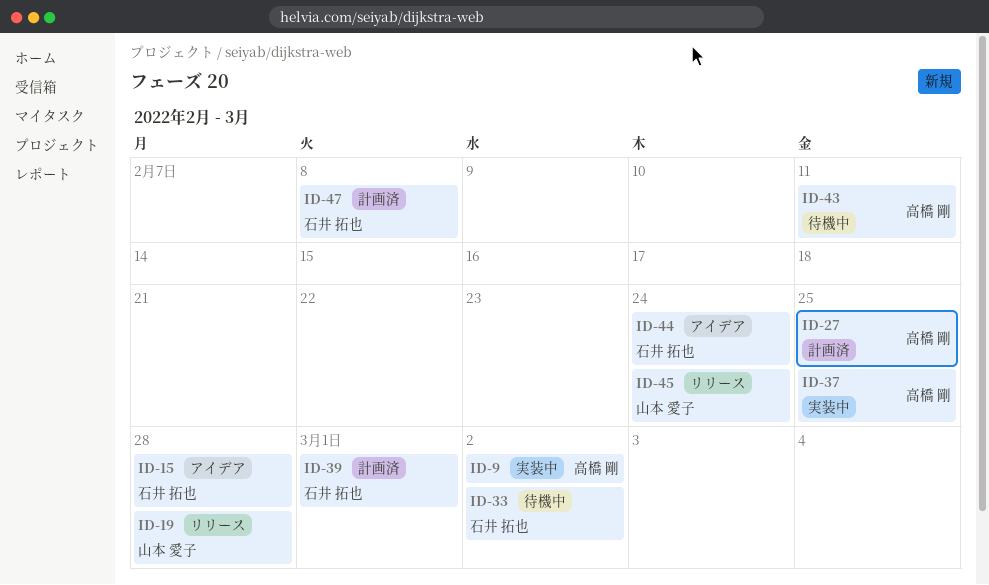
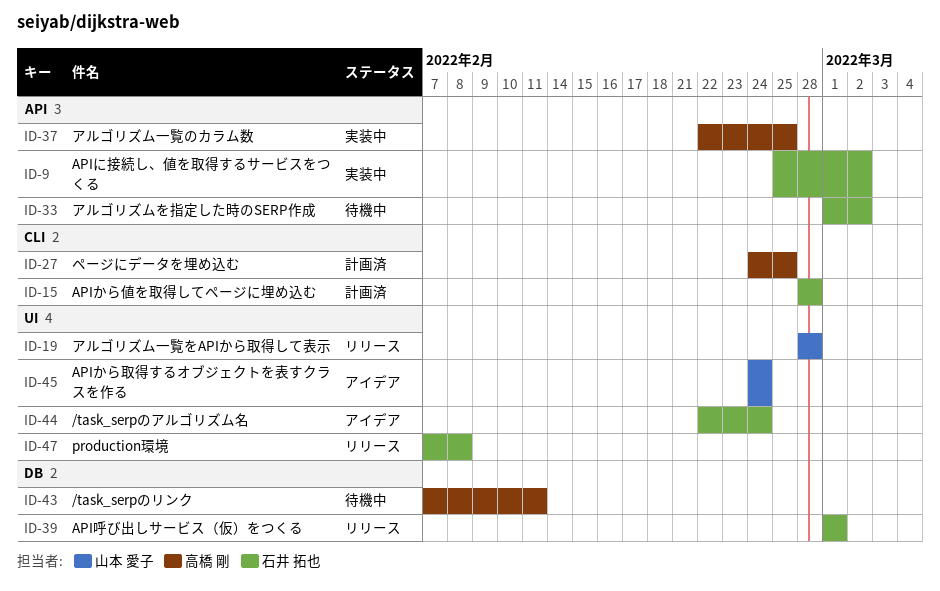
ID-9, owner: 高橋 剛 -> 石井 拓也
ID-15, status: アイデア -> 計画済
ID-39, status: 計画済 -> リリース
ID-45, status: リリース -> アイデア
ID-47, status: 計画済 -> リリース

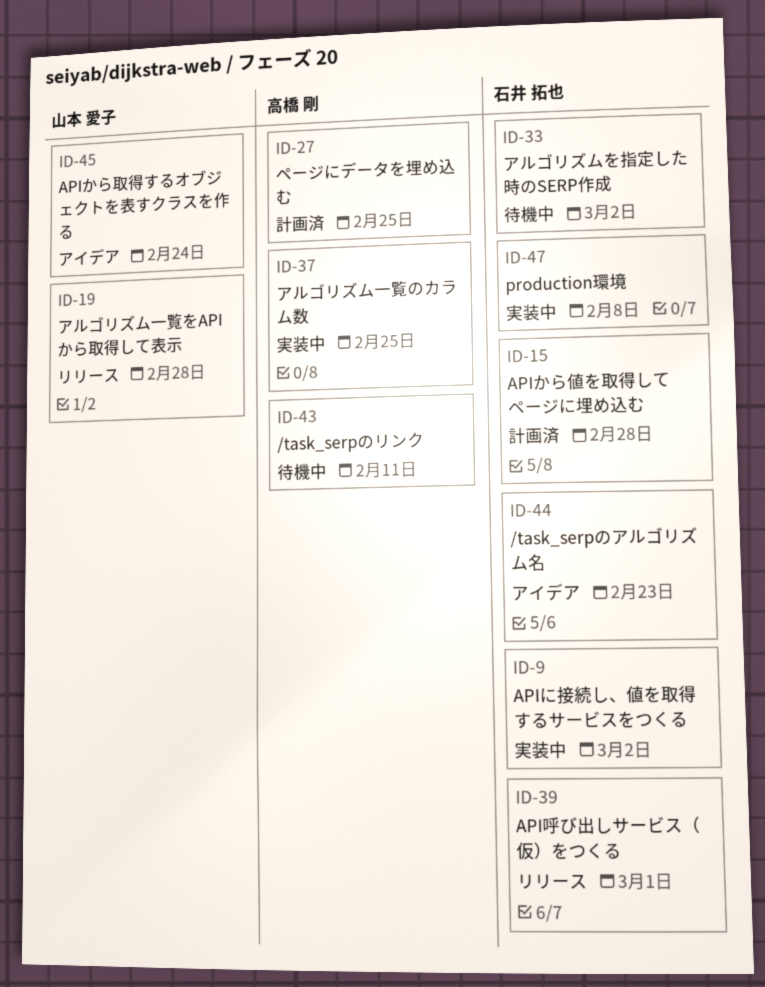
ID-44, due: Feb 24 -> Feb 23
ID-47, status: リリース -> 実装中

